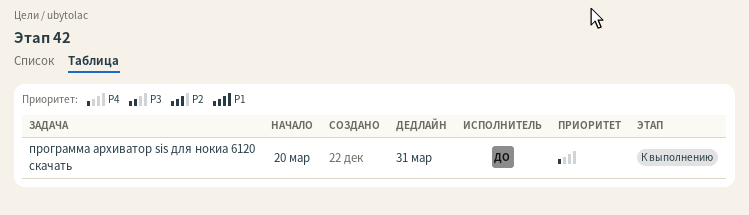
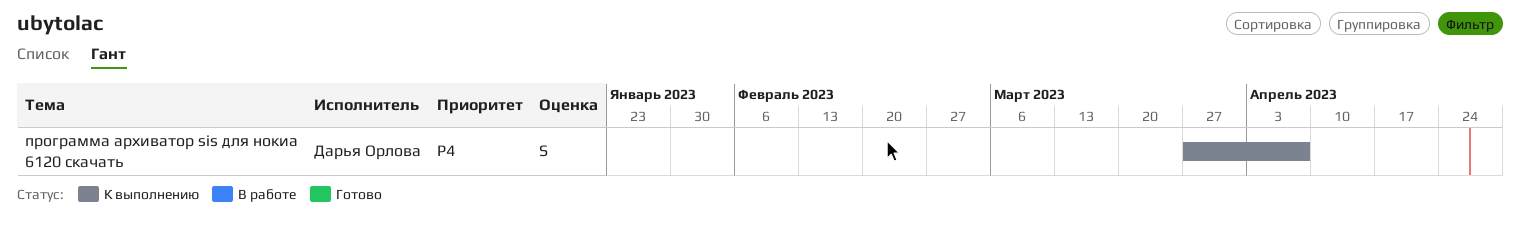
программа архиватор sis для нокиа 6120 скачать, start: Mar 20 -> Mar 27
программа архиватор sis для нокиа 6120 скачать, due: Mar 31 -> Apr 7

